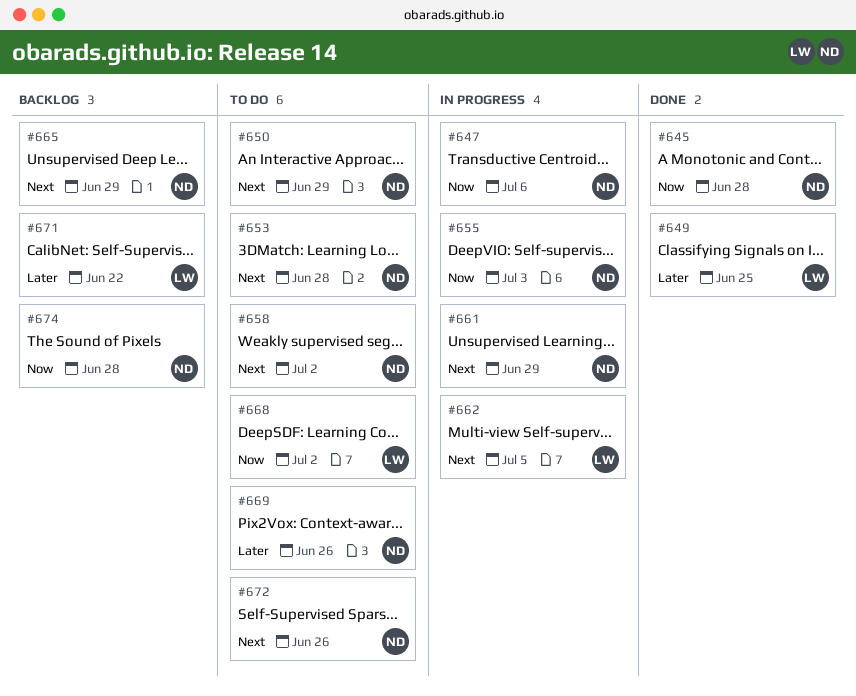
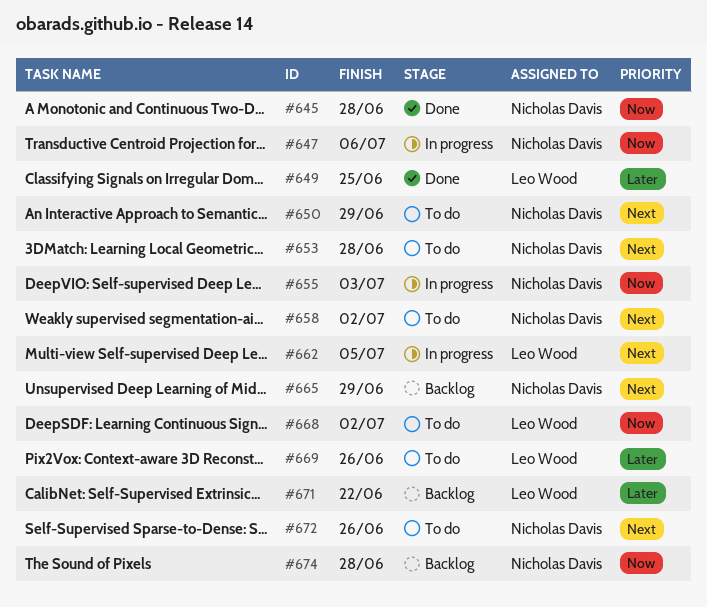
#661: present -> none
#669, owner: Nicholas Davis -> Leo Wood

